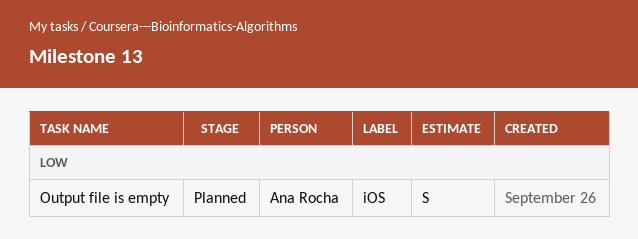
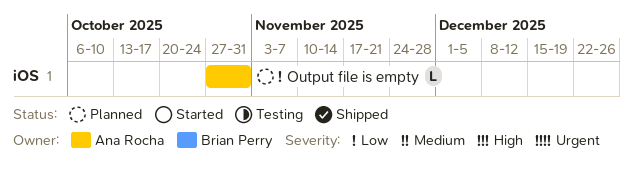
Output file is empty, estimate: S -> L

